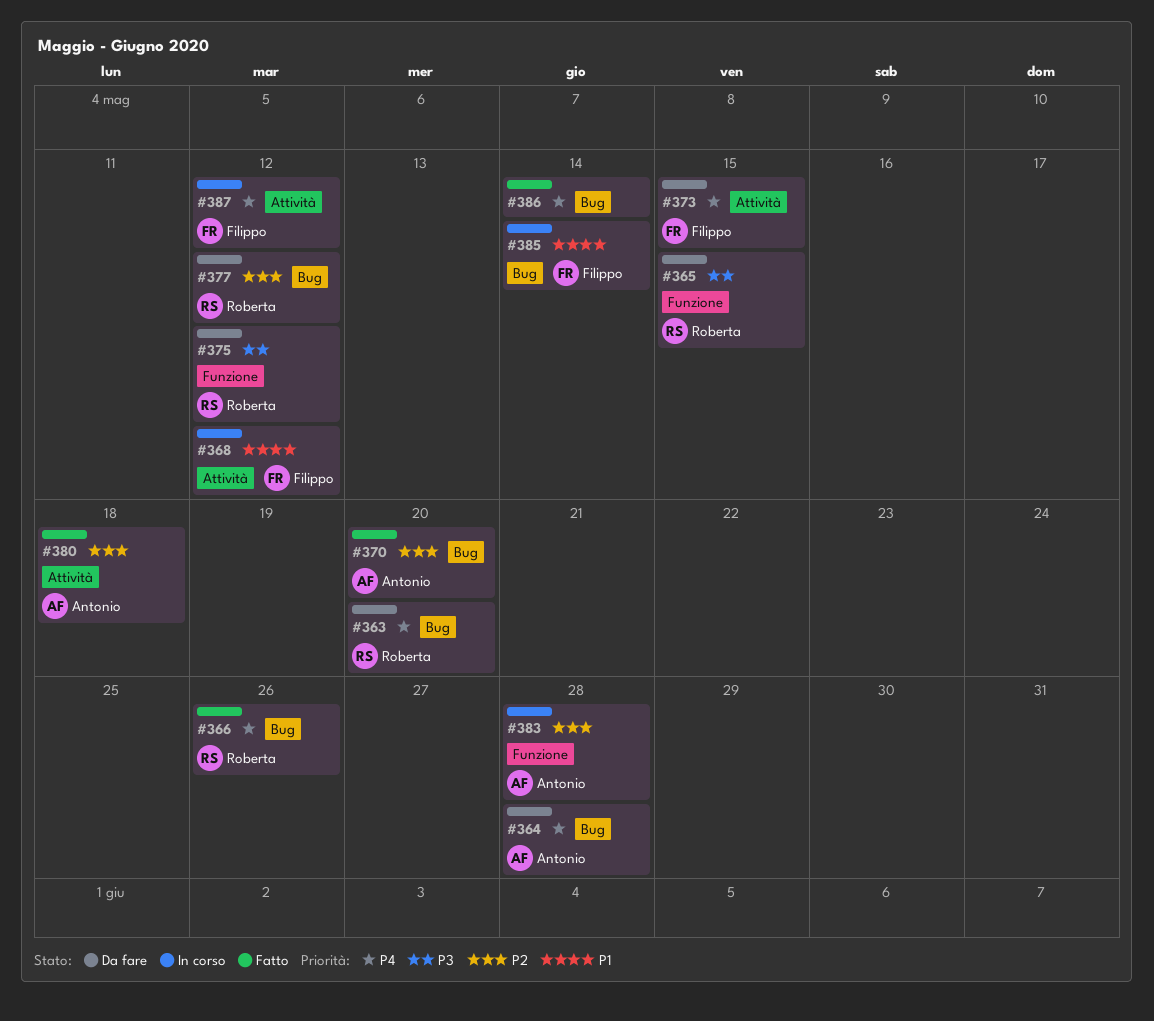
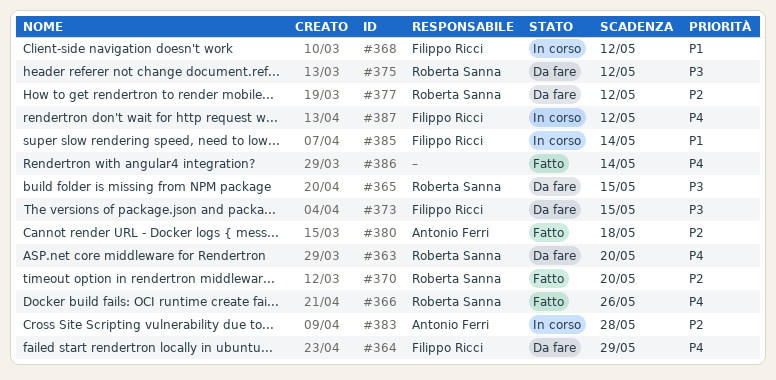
#364, owner: Antonio Ferri -> Filippo Ricci
#364, due: May 28 -> May 29
#370, owner: Antonio Ferri -> Roberta Sanna
#373, priority: P4 -> P3

